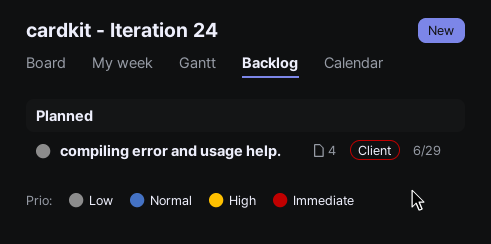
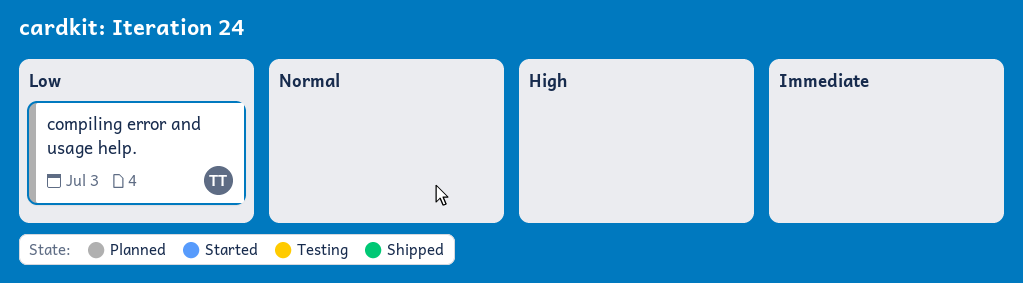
compiling error and usage help., due: Jun 29 -> Jul 3

